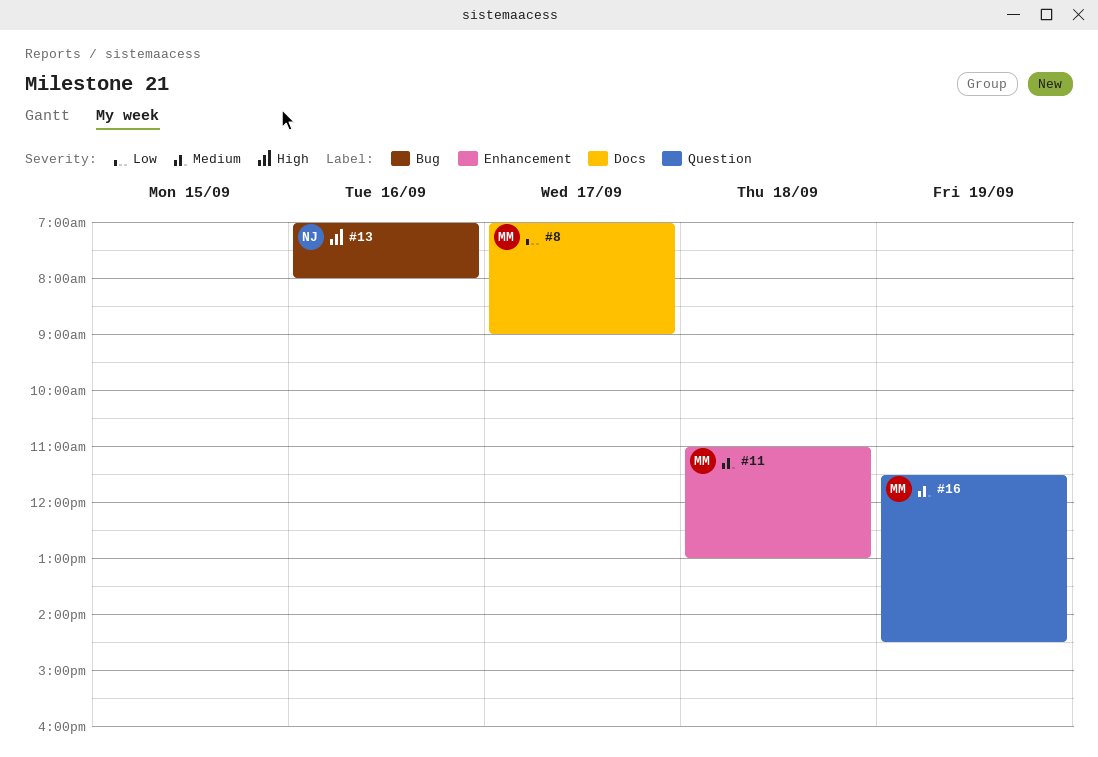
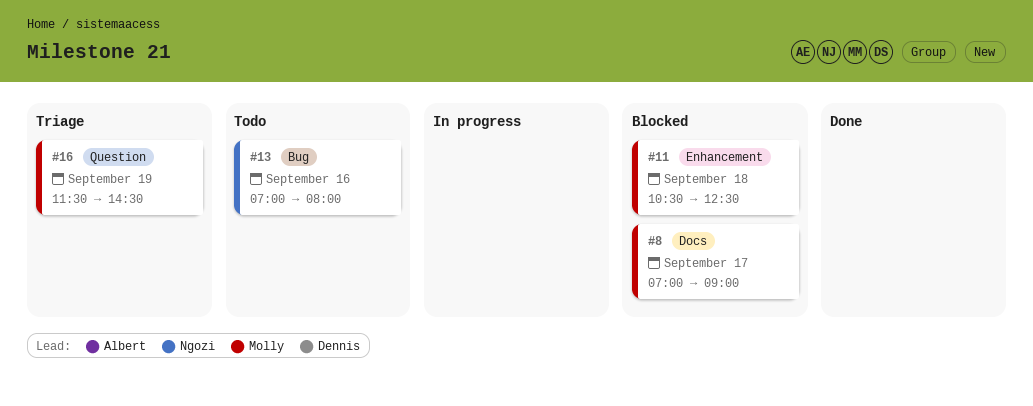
#11, begins: 11:00 -> 10:30
#11, ends: 13:00 -> 12:30

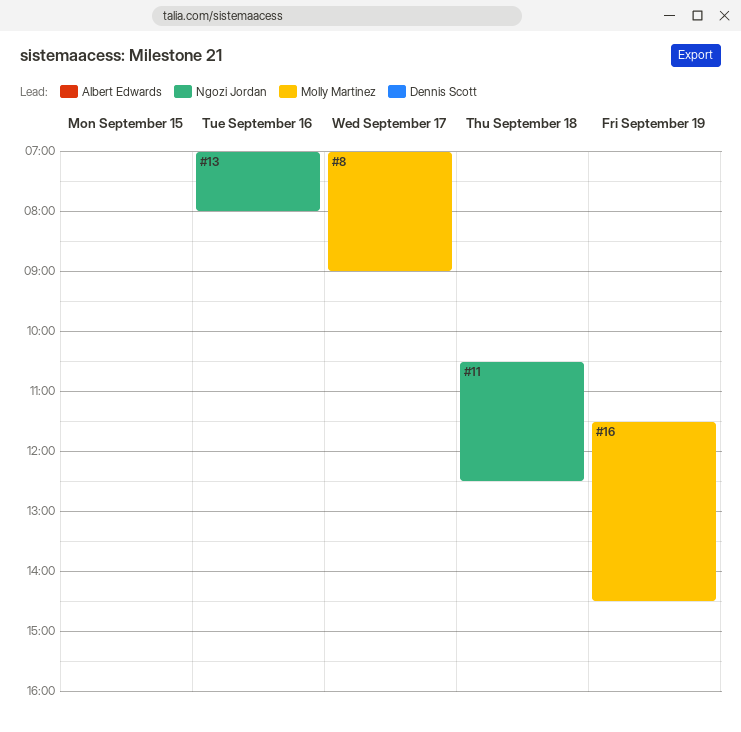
#11, owner: Molly Martinez -> Ngozi Jordan

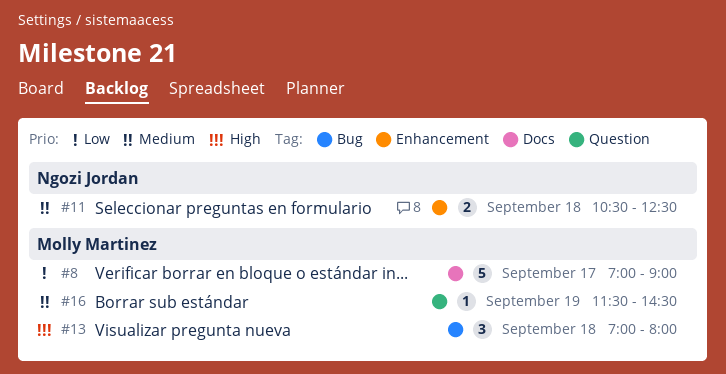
#13, owner: Ngozi Jordan -> Molly Martinez
#13, day: Sep 16 -> Sep 18

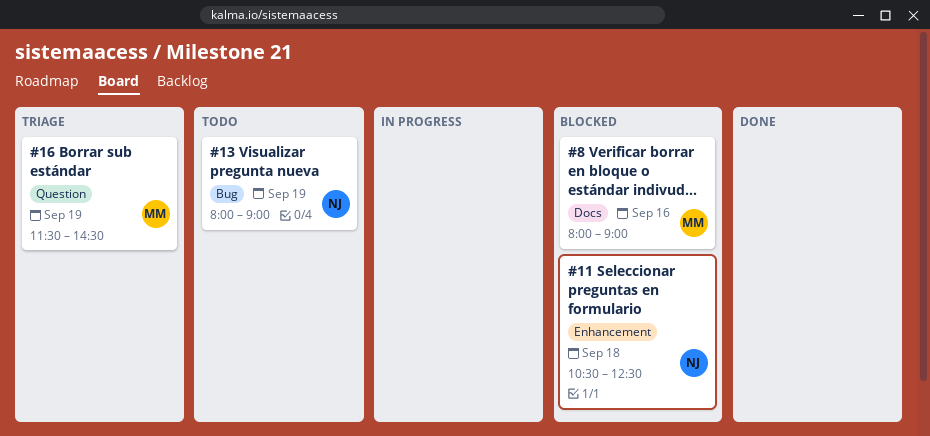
#8, day: Sep 17 -> Sep 16
#8, begins: 07:00 -> 08:00
#13, owner: Molly Martinez -> Ngozi Jordan
#13, day: Sep 18 -> Sep 19
#13, begins: 07:00 -> 08:00
#13, ends: 08:00 -> 09:00

